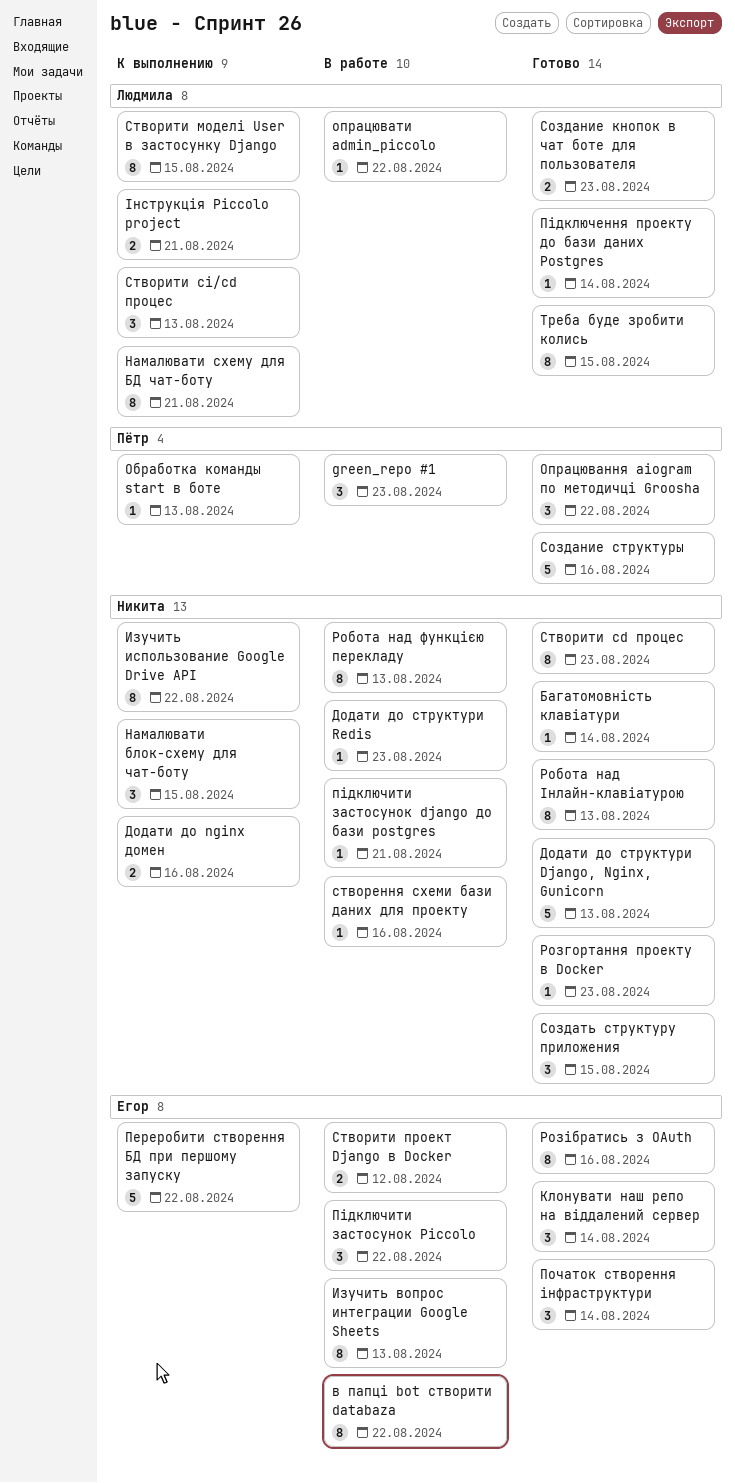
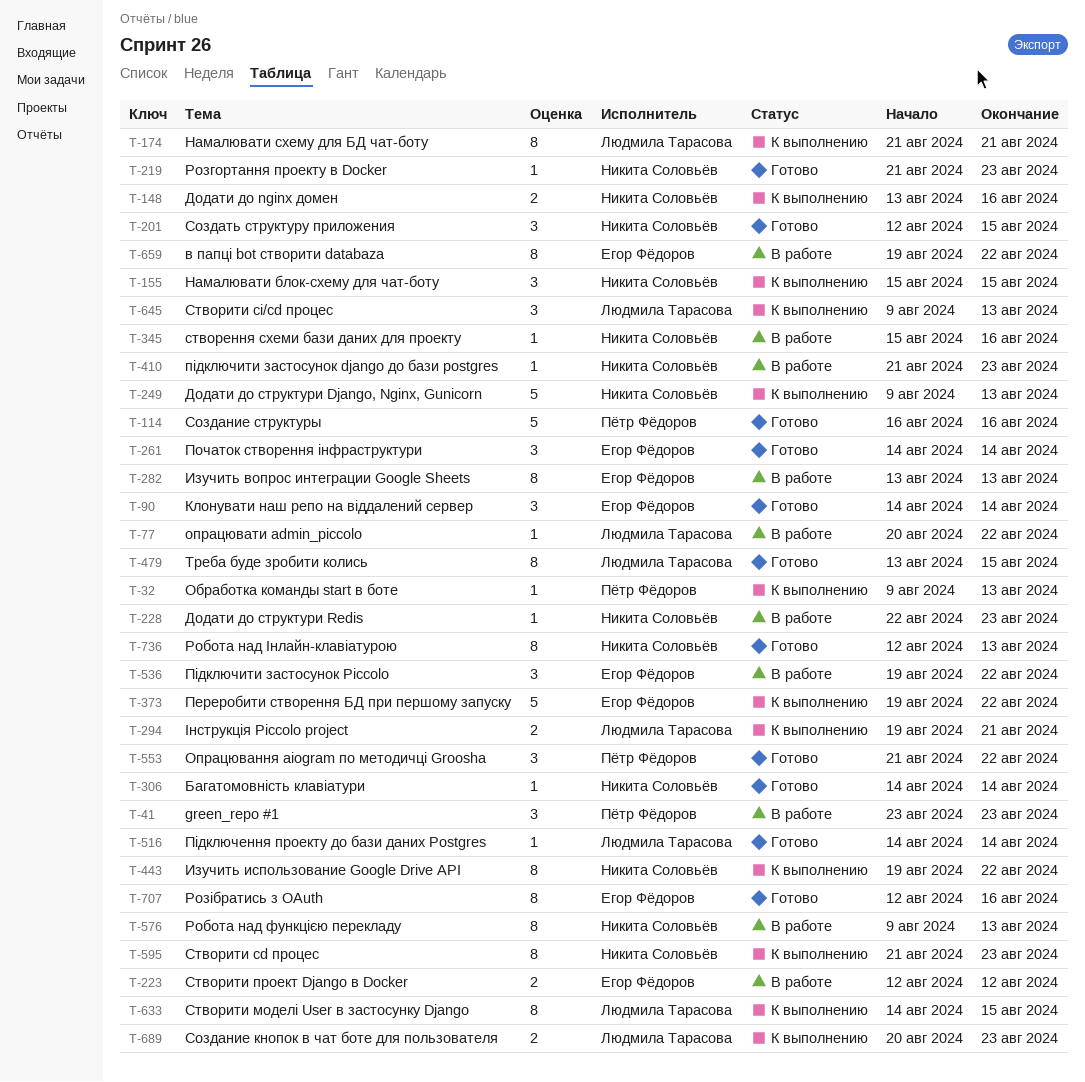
Додати до структури Django, Nginx, Gunicorn, status: Готово -> К выполнению
підключити застосунок django до бази postgres, due: Aug 21 -> Aug 23
Создание кнопок в чат боте для пользователя, status: Готово -> К выполнению
Створити cd процес, status: Готово -> К выполнению

